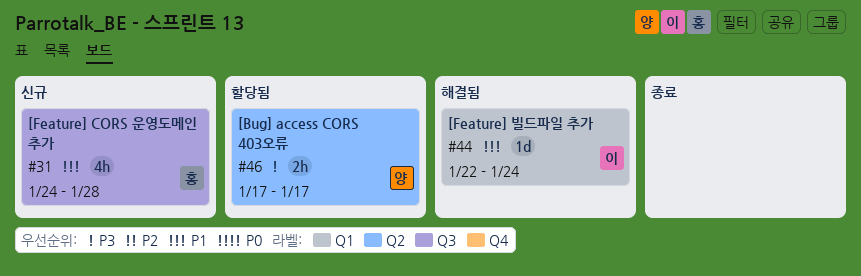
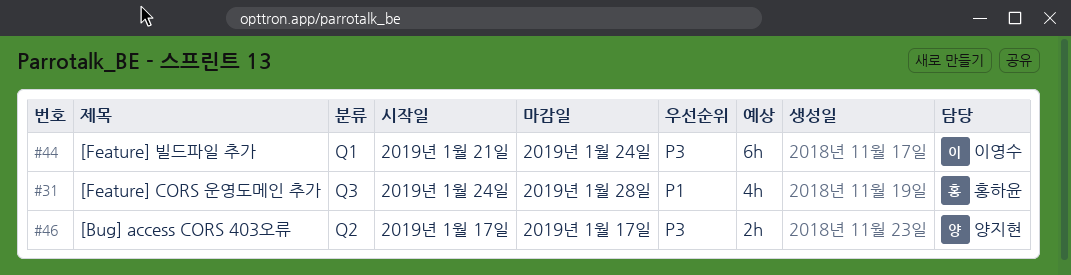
#44, priority: P1 -> P3
#44, estimate: 1d -> 6h
#44, start: Jan 22 -> Jan 21

